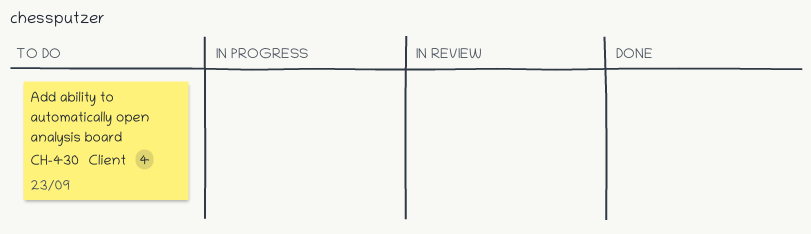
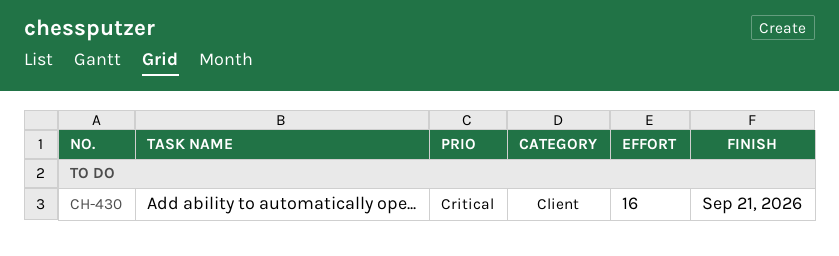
CH-430, estimate: 4 -> 16
CH-430, due: Sep 23 -> Sep 21

